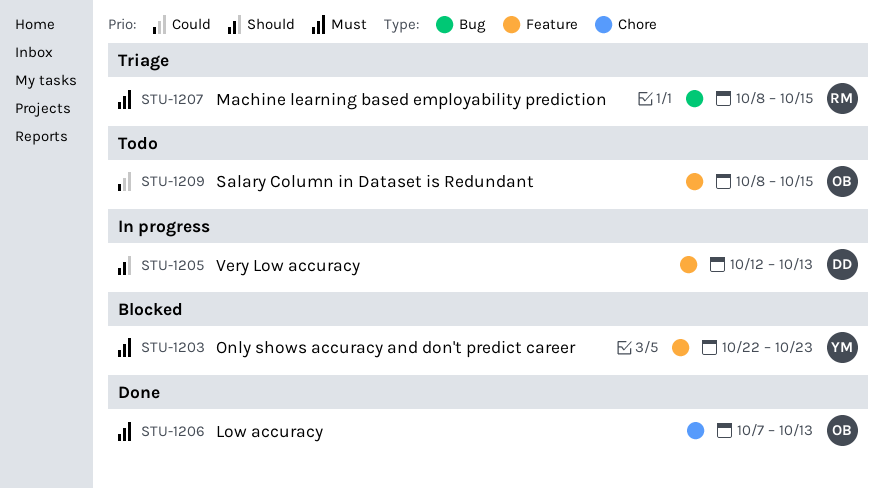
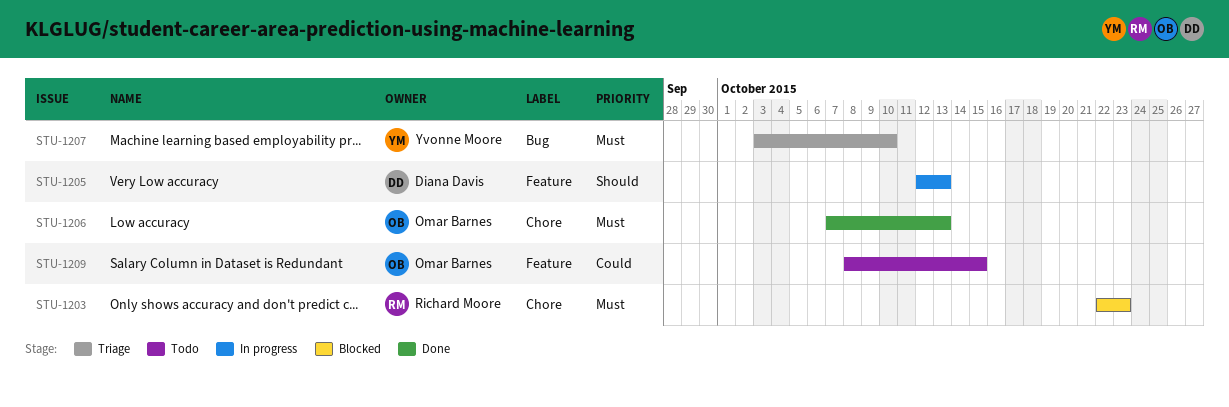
STU-1203, owner: Yvonne Moore -> Richard Moore
STU-1203, label: Feature -> Chore
STU-1207, owner: Richard Moore -> Yvonne Moore
STU-1207, start: Oct 8 -> Oct 3
STU-1207, due: Oct 15 -> Oct 10

